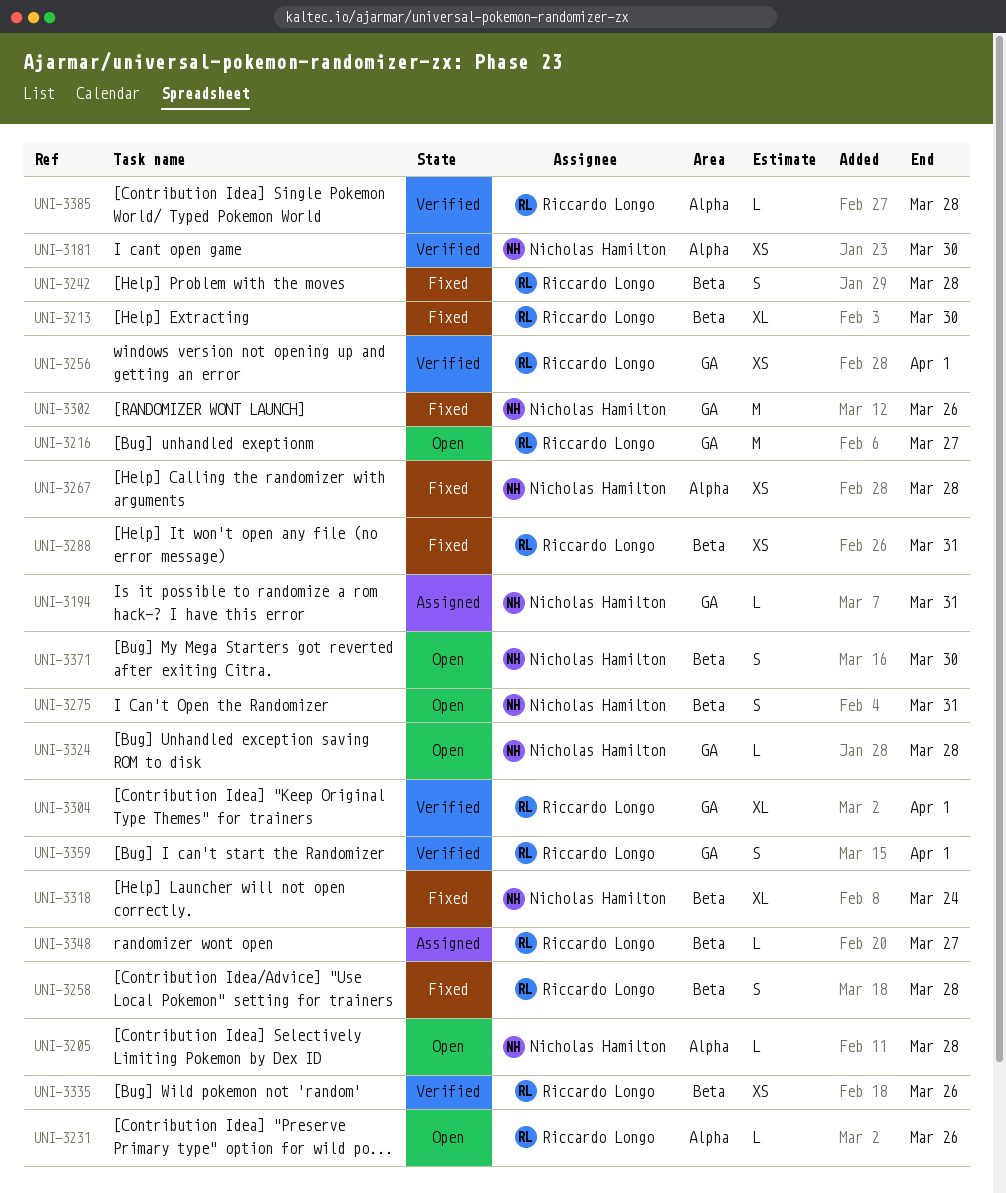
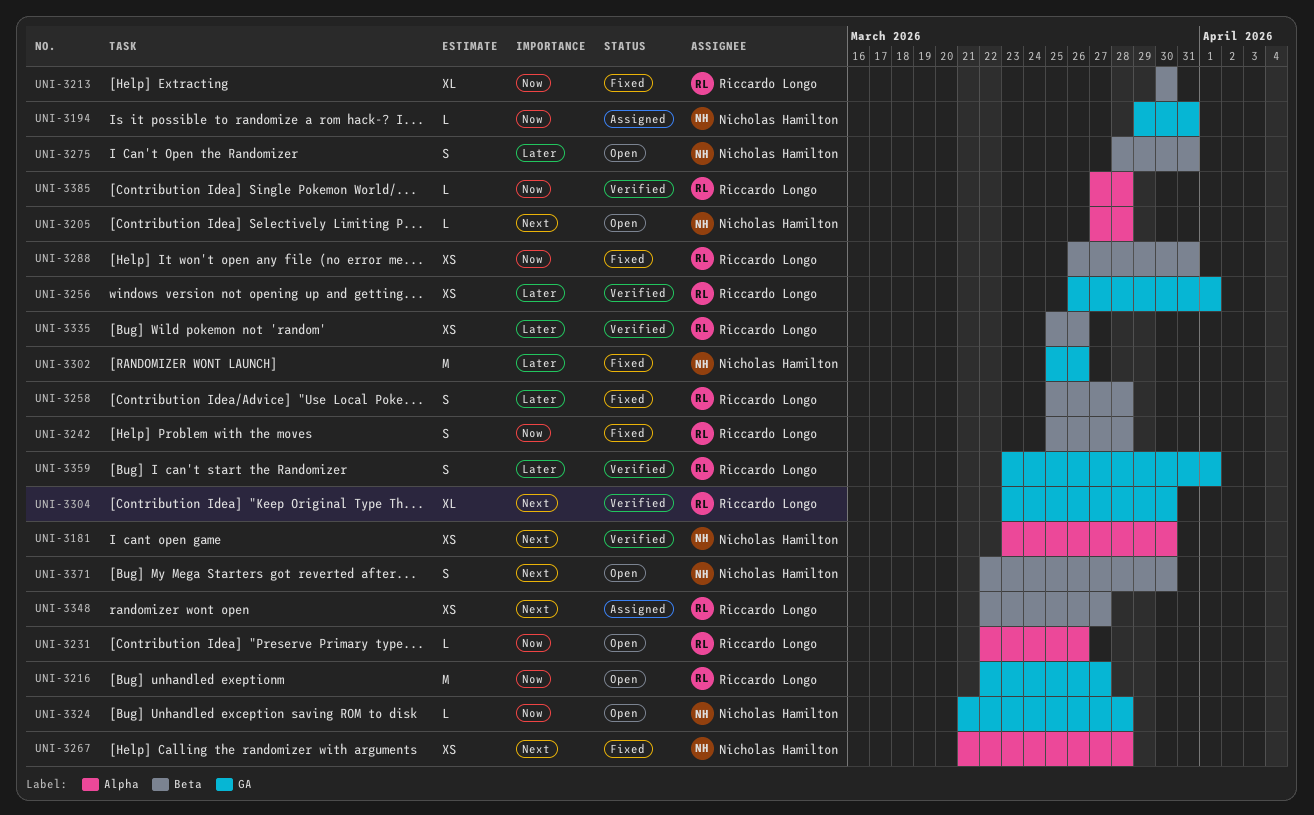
UNI-3304, due: Apr 1 -> Mar 30
UNI-3318: present -> none
UNI-3348, estimate: L -> XS

